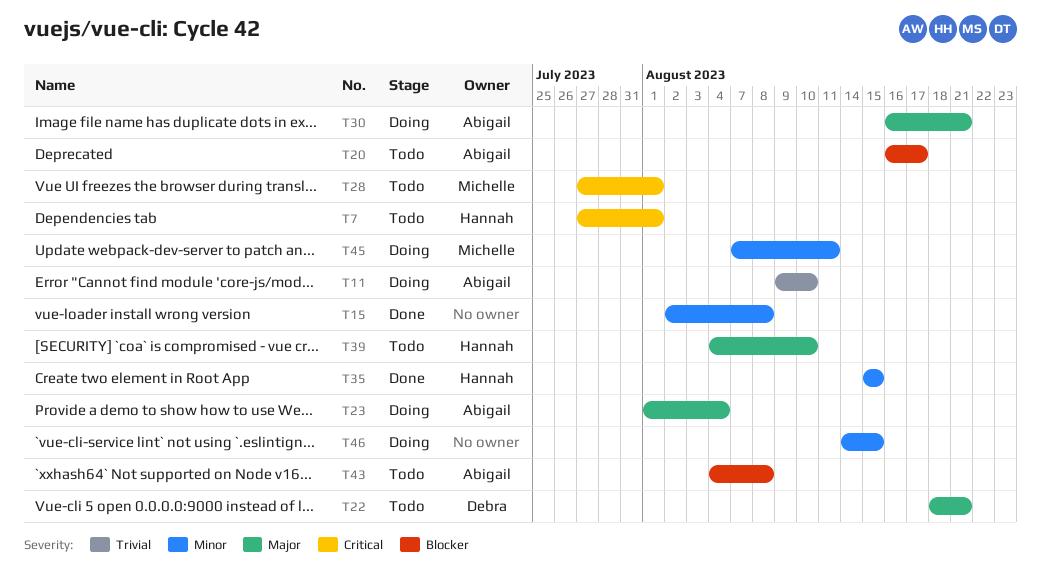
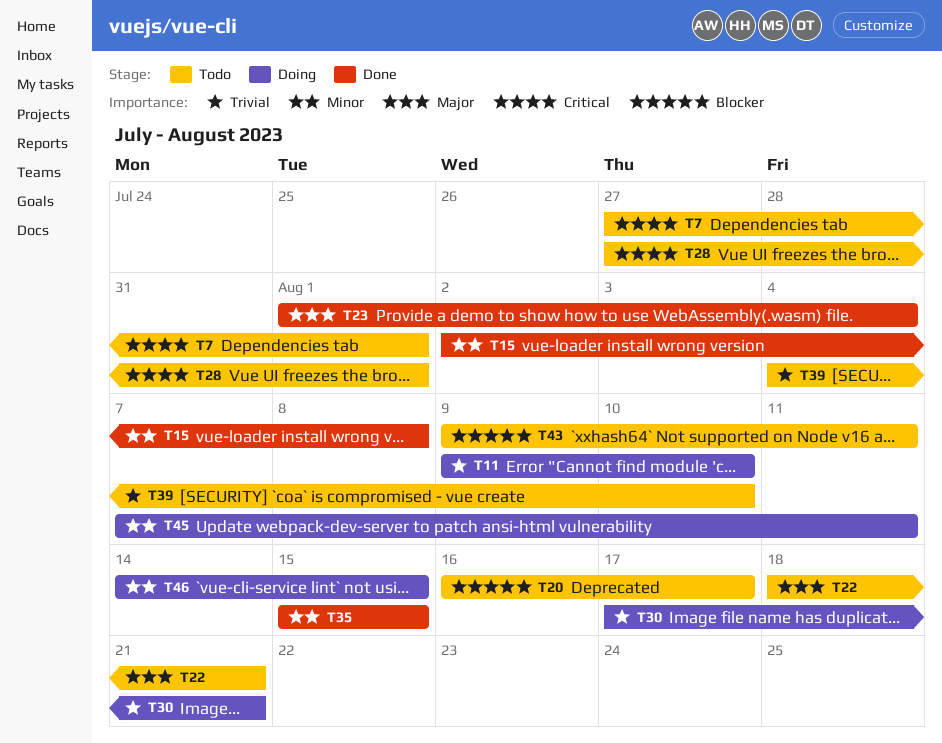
T23, status: Doing -> Done
T30, priority: Major -> Trivial
T30, start: Aug 16 -> Aug 17
T39, priority: Major -> Trivial
T43, start: Aug 4 -> Aug 9
T43, due: Aug 8 -> Aug 11

